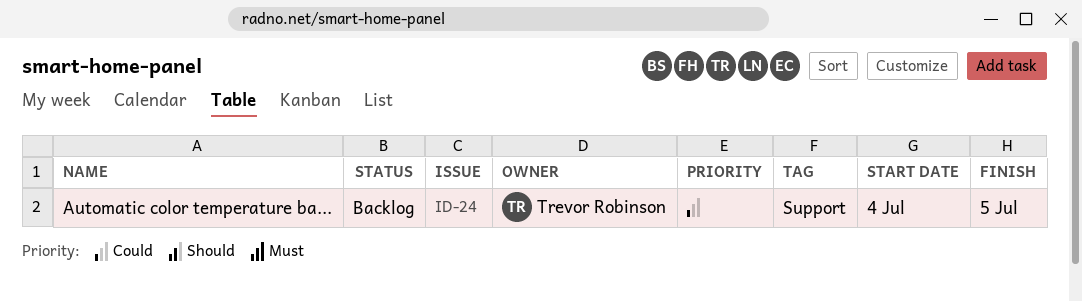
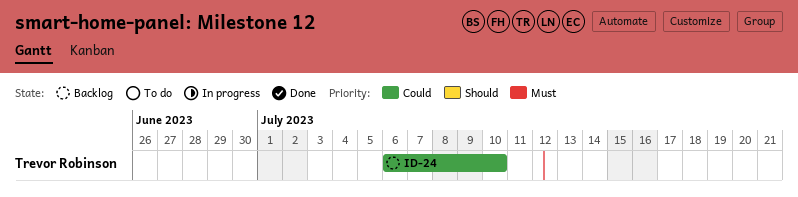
ID-24, start: Jul 4 -> Jul 6
ID-24, due: Jul 5 -> Jul 10

